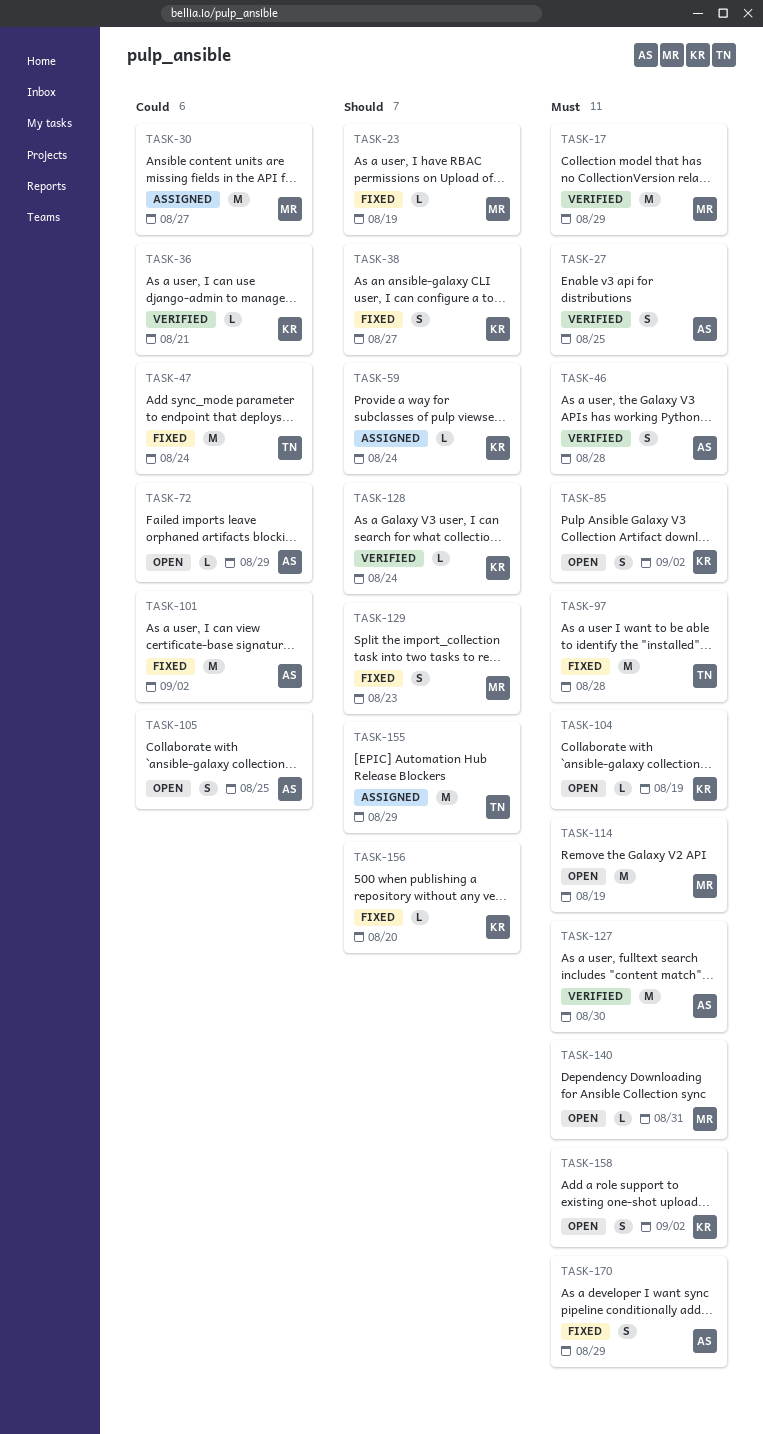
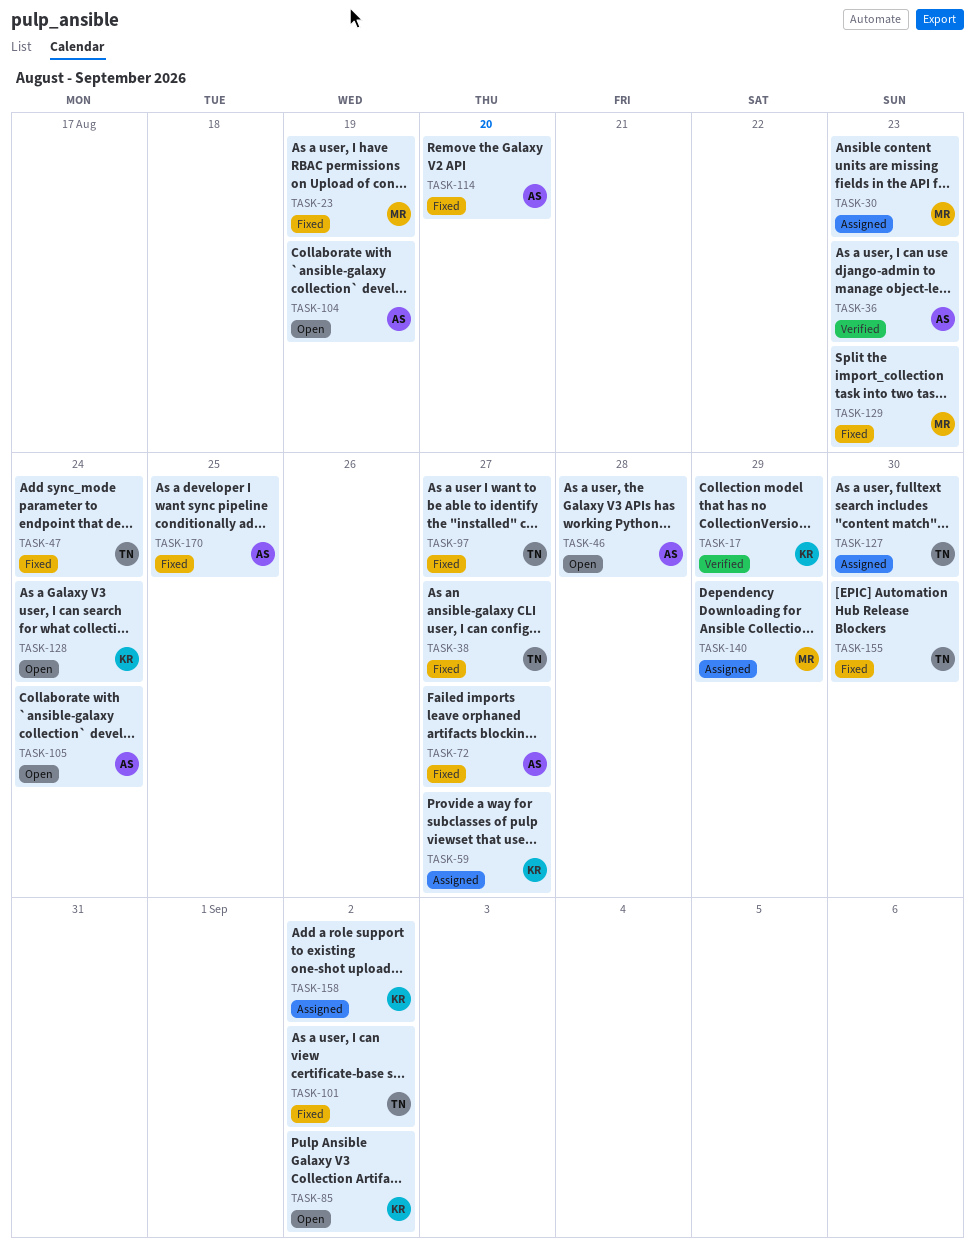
TASK-17, owner: MR -> KR
TASK-27: present -> none
TASK-30, due: Aug 27 -> Aug 23
TASK-36, owner: KR -> AS
TASK-36, due: Aug 21 -> Aug 23
TASK-38, owner: KR -> TN
TASK-46, status: Verified -> Open
TASK-59, due: Aug 24 -> Aug 27
TASK-72, status: Open -> Fixed
TASK-72, due: Aug 29 -> Aug 27
TASK-97, due: Aug 28 -> Aug 27
TASK-101, owner: AS -> TN
TASK-104, owner: KR -> AS
TASK-105, due: Aug 25 -> Aug 24
TASK-114, status: Open -> Fixed
TASK-114, owner: MR -> AS
TASK-114, due: Aug 19 -> Aug 20
TASK-127, status: Verified -> Assigned
TASK-127, owner: AS -> TN
TASK-128, status: Verified -> Open
TASK-140, status: Open -> Assigned
TASK-140, due: Aug 31 -> Aug 29
TASK-155, status: Assigned -> Fixed
TASK-155, due: Aug 29 -> Aug 30
TASK-156: present -> none
TASK-158, status: Open -> Assigned
TASK-170, due: Aug 29 -> Aug 25

